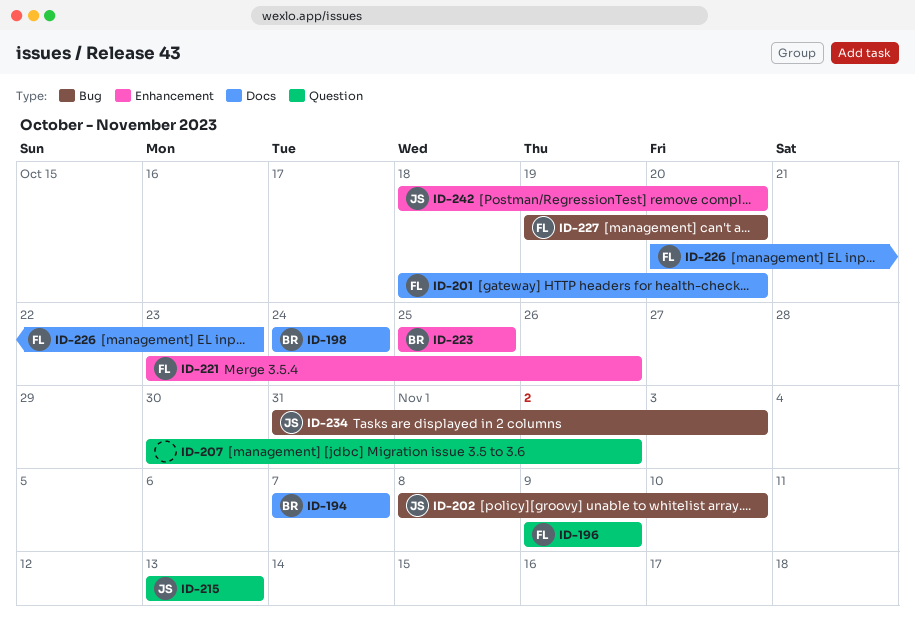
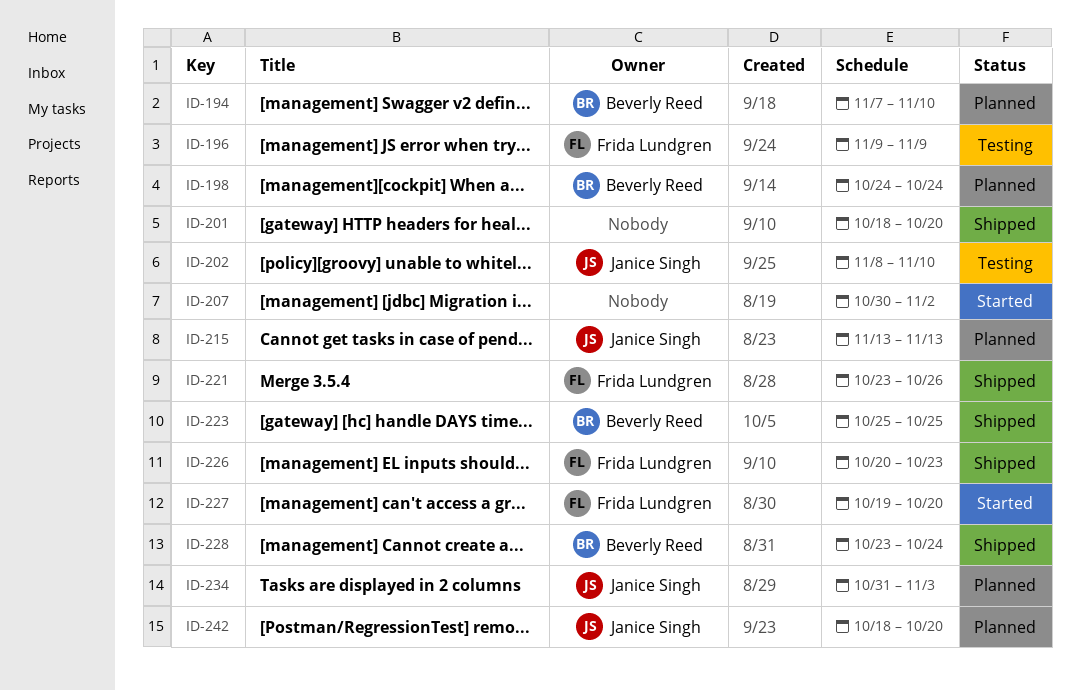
ID-194, due: Nov 7 -> Nov 10
ID-201, owner: Frida Lundgren -> none
ID-228: none -> present

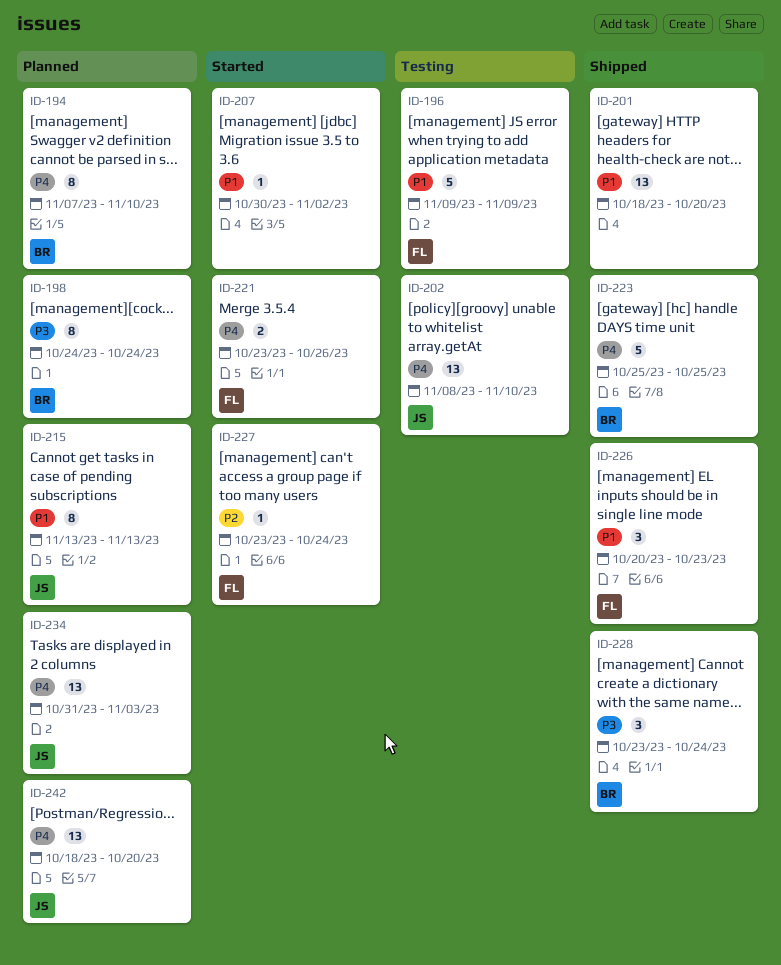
ID-221, status: Shipped -> Started
ID-227, start: Oct 19 -> Oct 23
ID-227, due: Oct 20 -> Oct 24

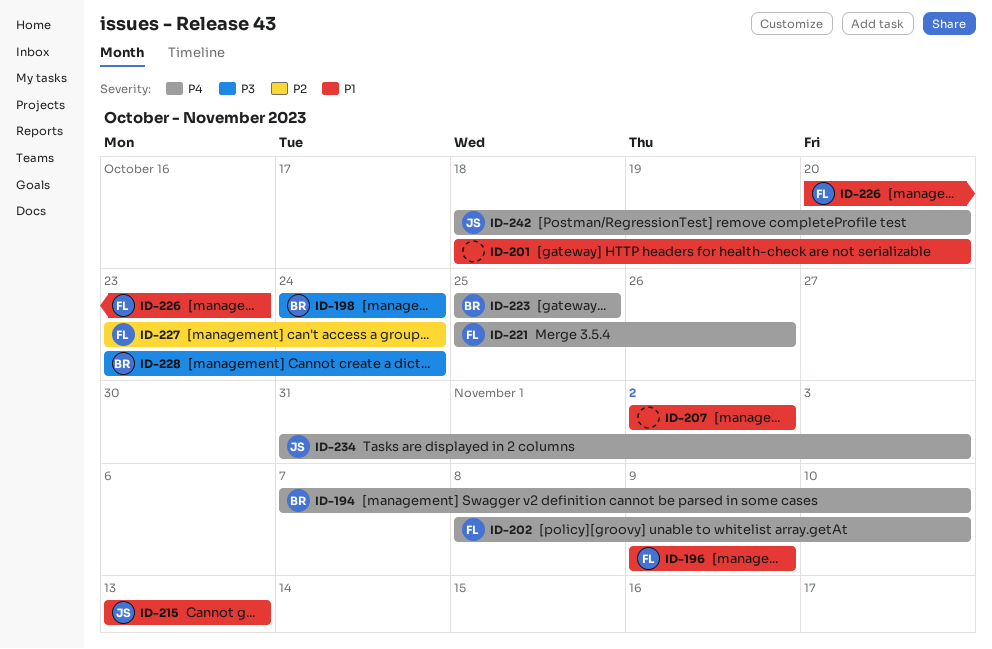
ID-202, owner: JS -> FL
ID-207, start: Oct 30 -> Nov 2
ID-221, start: Oct 23 -> Oct 25

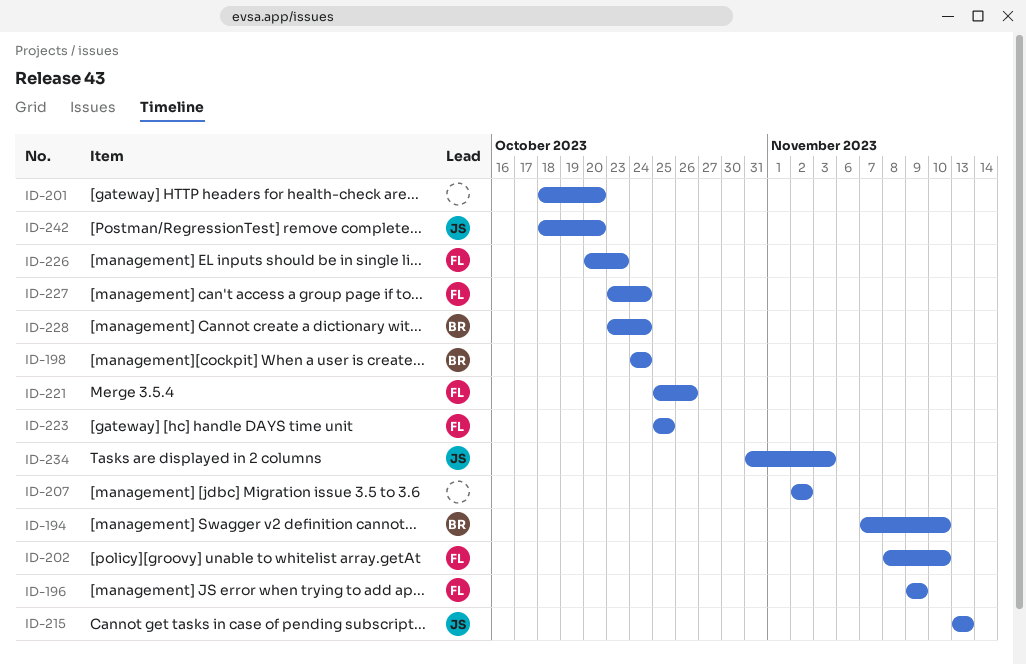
ID-223, owner: BR -> FL

